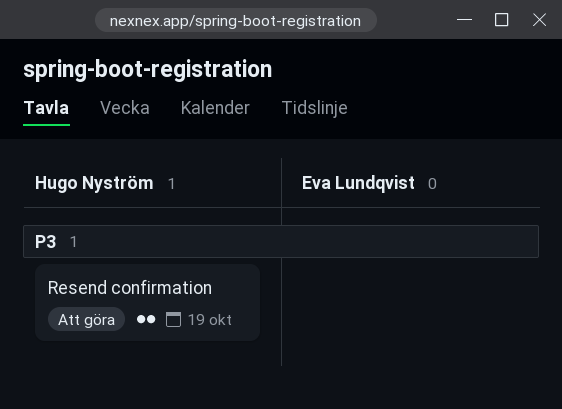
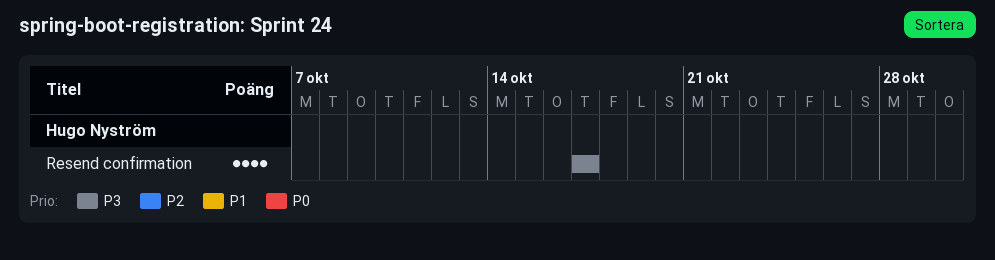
Resend confirmation, estimate: 2 -> 4
Resend confirmation, due: Oct 19 -> Oct 17

